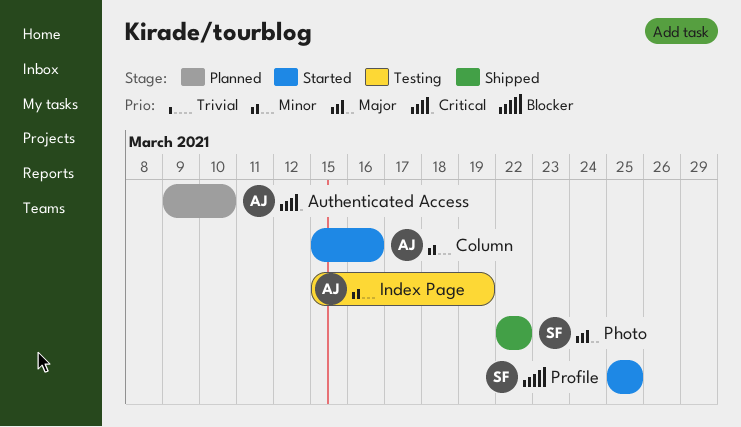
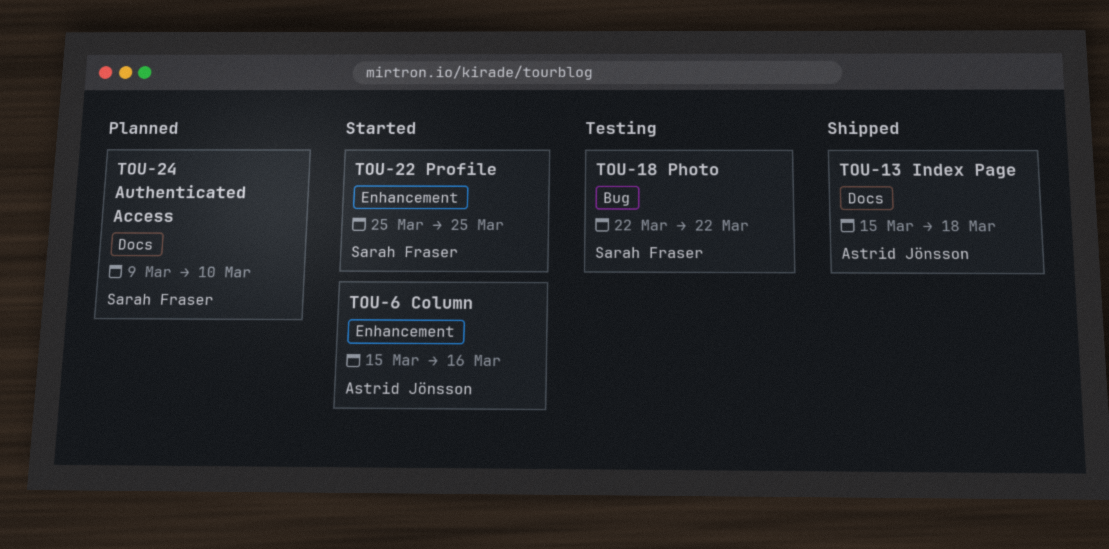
Authenticated Access, owner: Astrid Jönsson -> Sarah Fraser
Index Page, status: Testing -> Shipped
Index Page, due: Mar 19 -> Mar 18
Photo, status: Shipped -> Testing

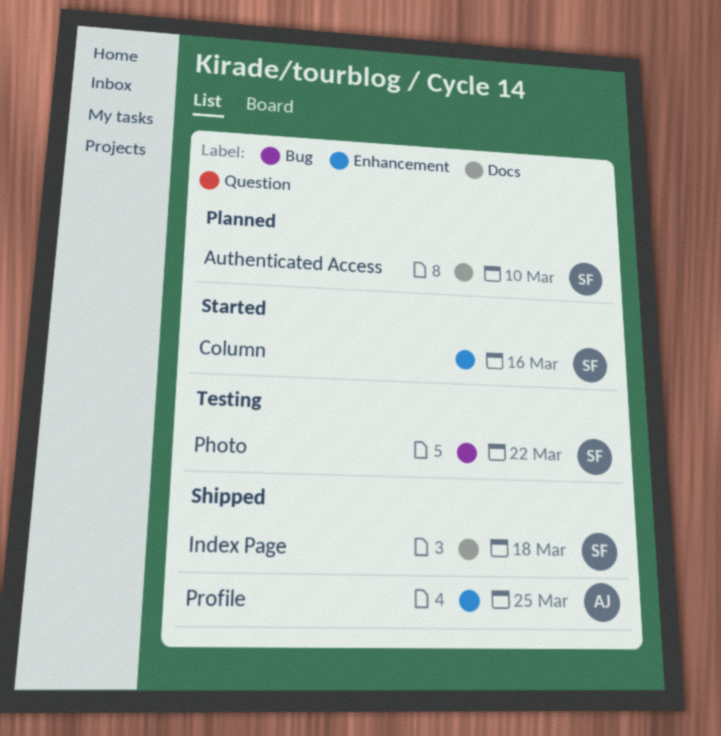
Column, owner: Astrid Jönsson -> Sarah Fraser
Index Page, owner: Astrid Jönsson -> Sarah Fraser
Profile, status: Started -> Shipped
Profile, owner: Sarah Fraser -> Astrid Jönsson

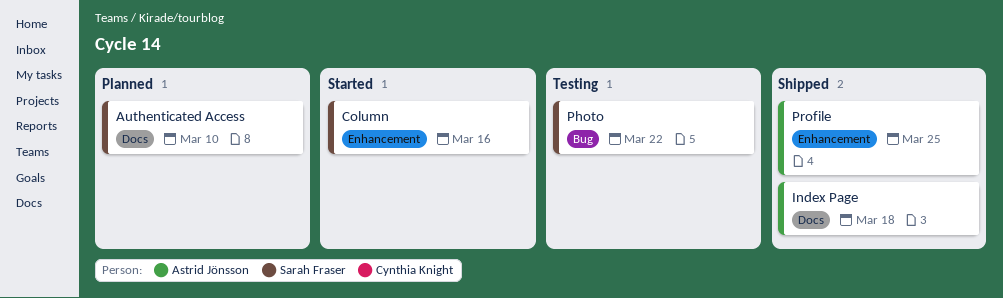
Index Page, owner: Sarah Fraser -> Astrid Jönsson

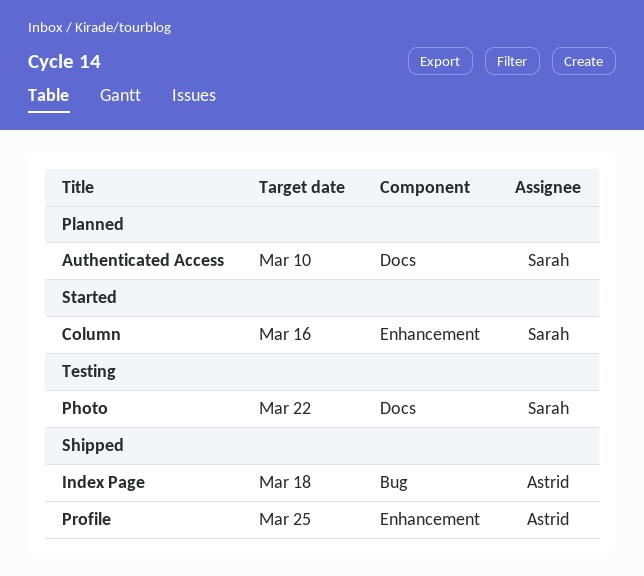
Index Page, label: Docs -> Bug
Photo, label: Bug -> Docs

